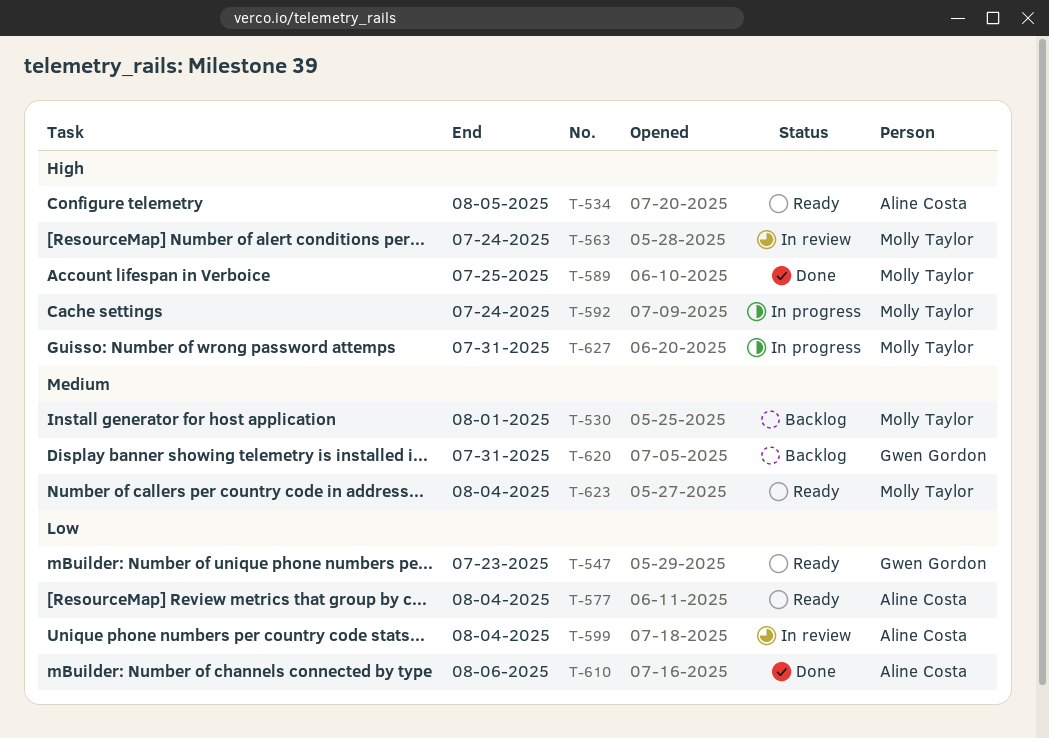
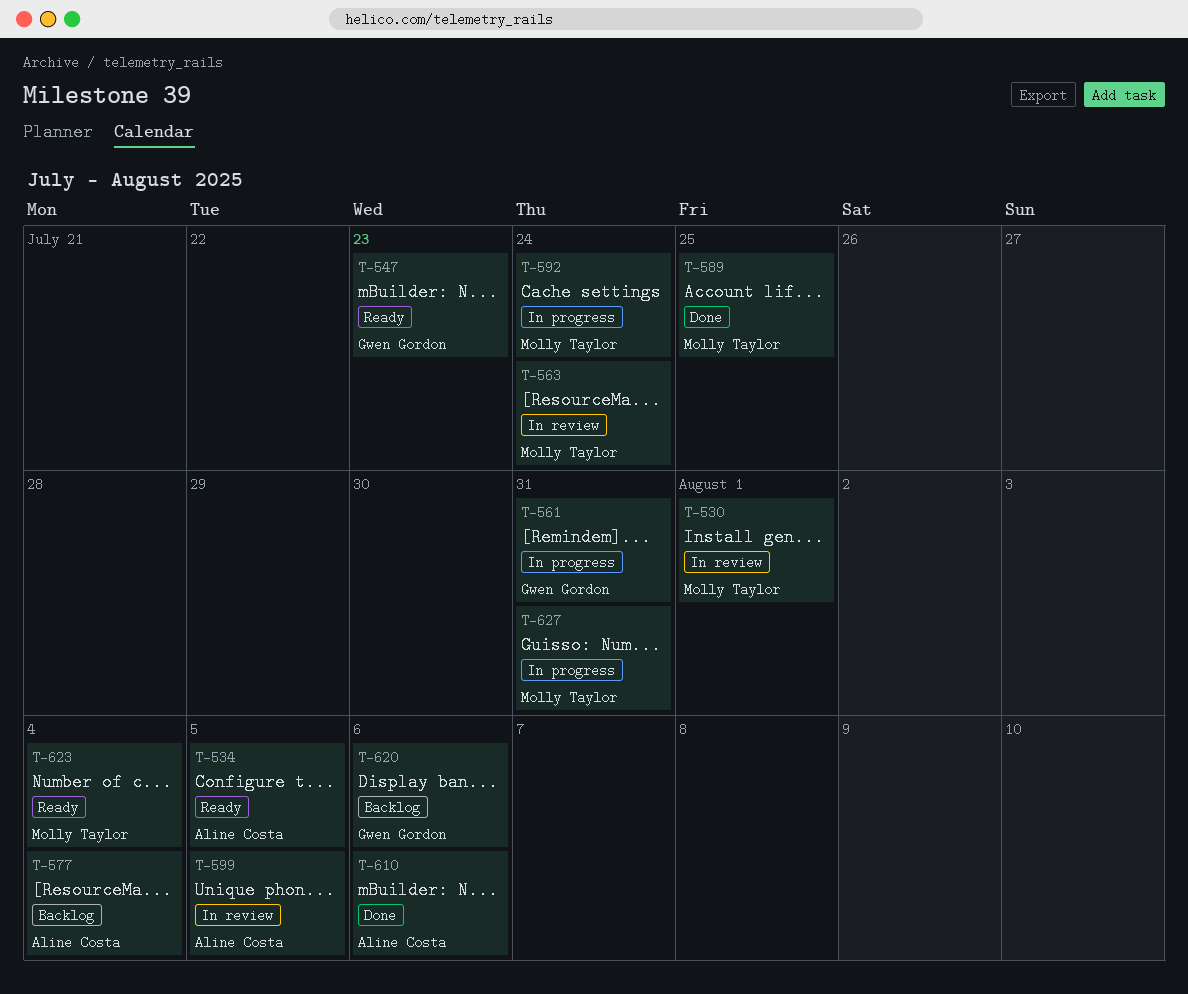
T-530, status: Backlog -> In review
T-561: none -> present
T-577, status: Ready -> Backlog
T-599, due: Aug 4 -> Aug 5
T-620, due: Jul 31 -> Aug 6

